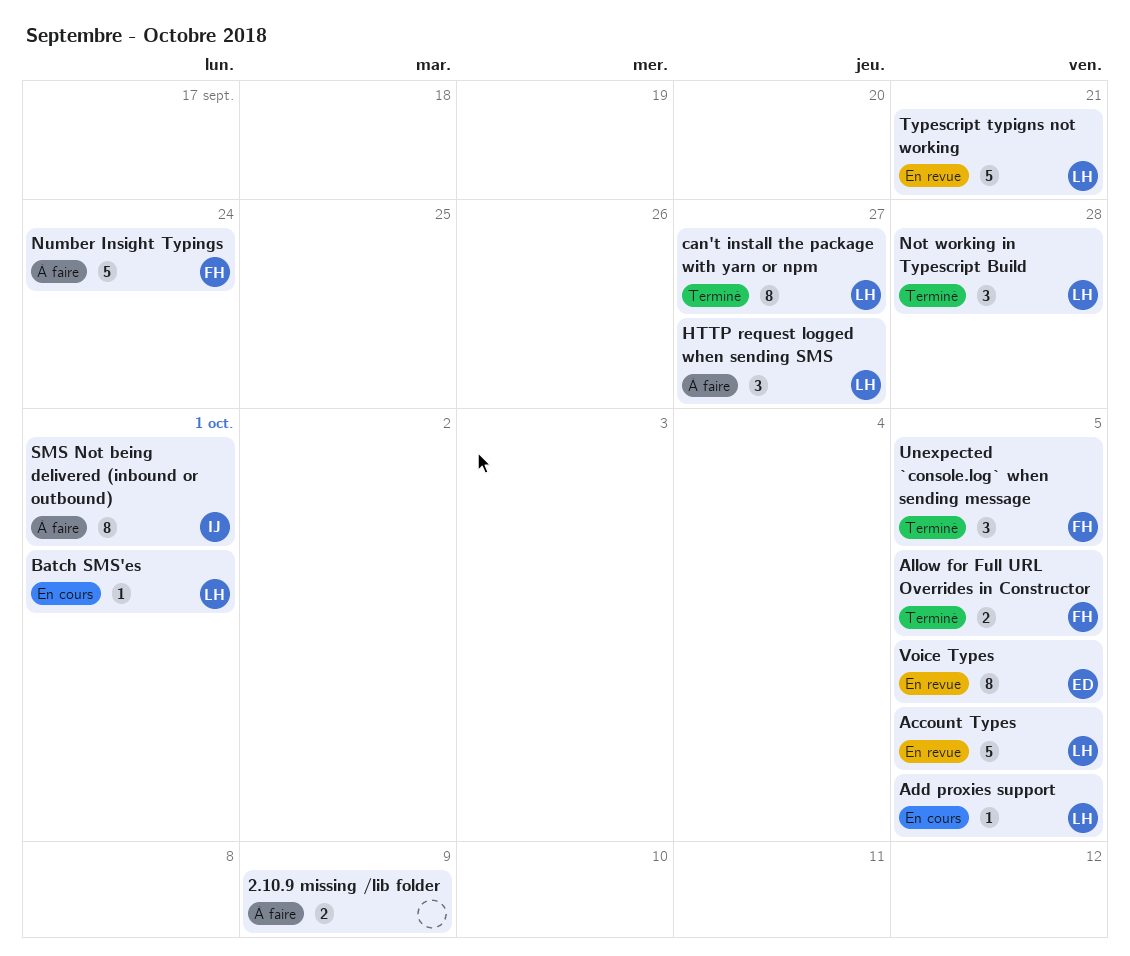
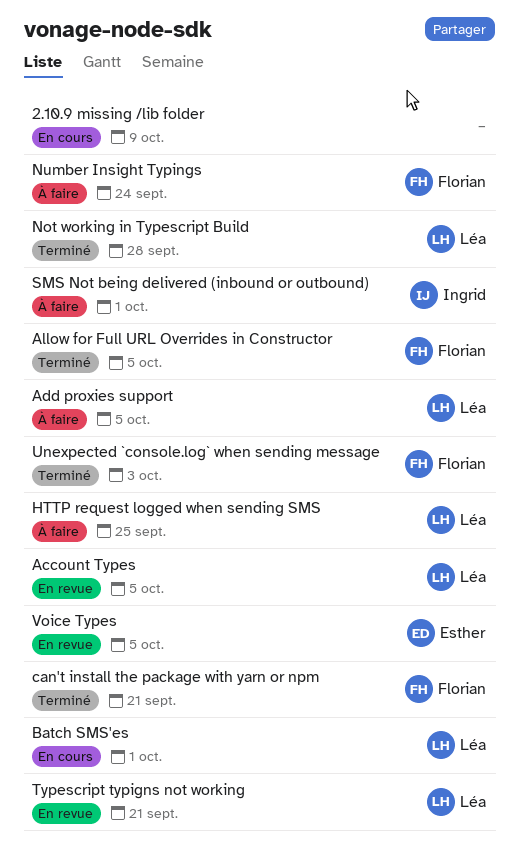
2.10.9 missing /lib folder, status: À faire -> En cours
Add proxies support, status: En cours -> À faire
can't install the package with yarn or npm, owner: Léa -> Florian
can't install the package with yarn or npm, due: Sep 27 -> Sep 21
HTTP request logged when sending SMS, due: Sep 27 -> Sep 25
Unexpected `console.log` when sending message, due: Oct 5 -> Oct 3

